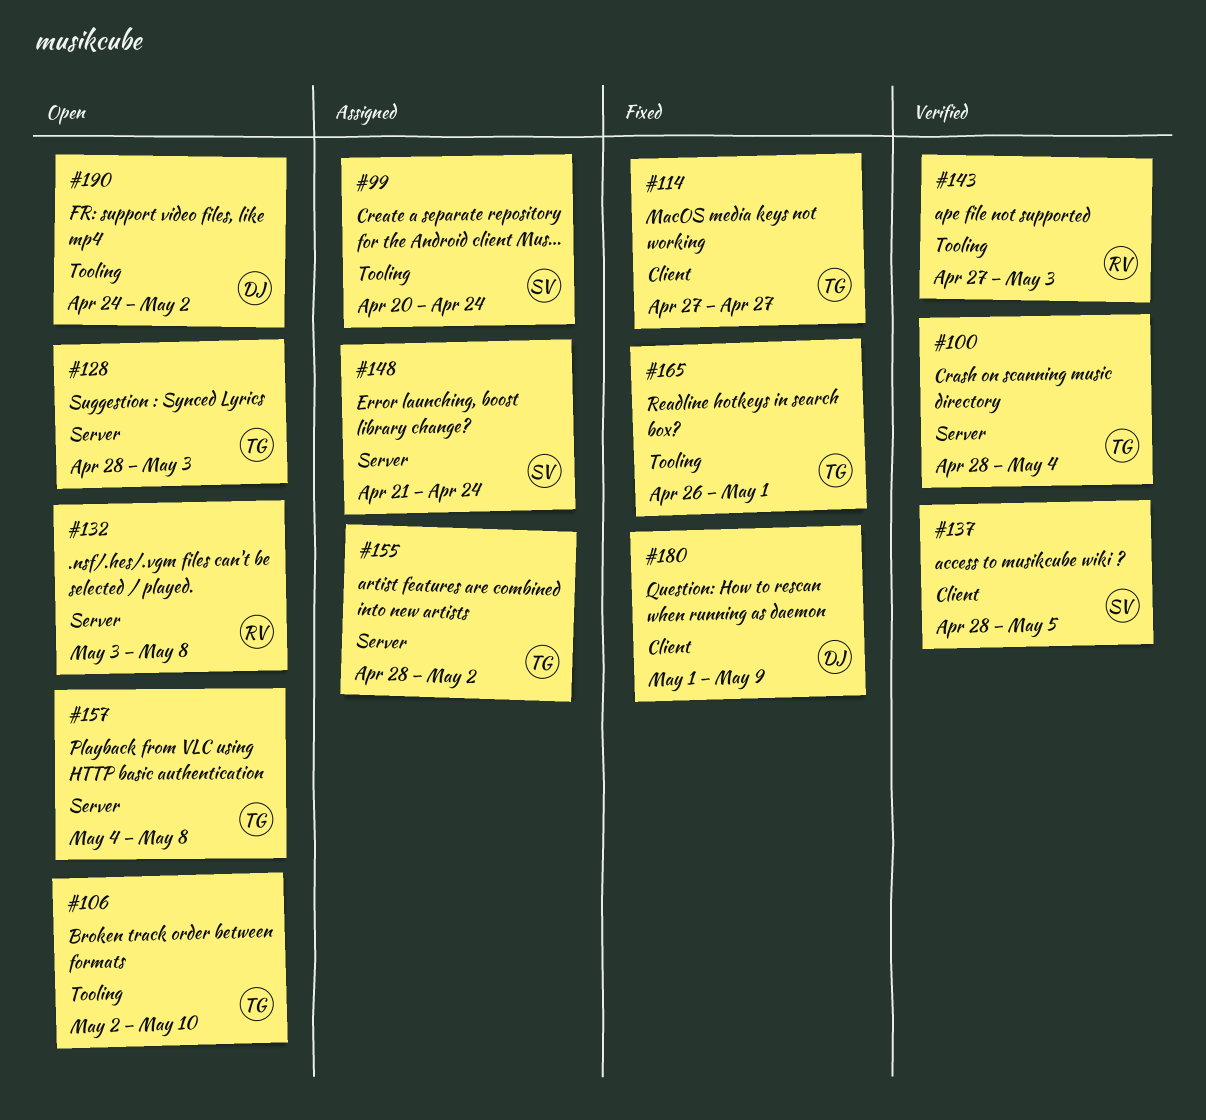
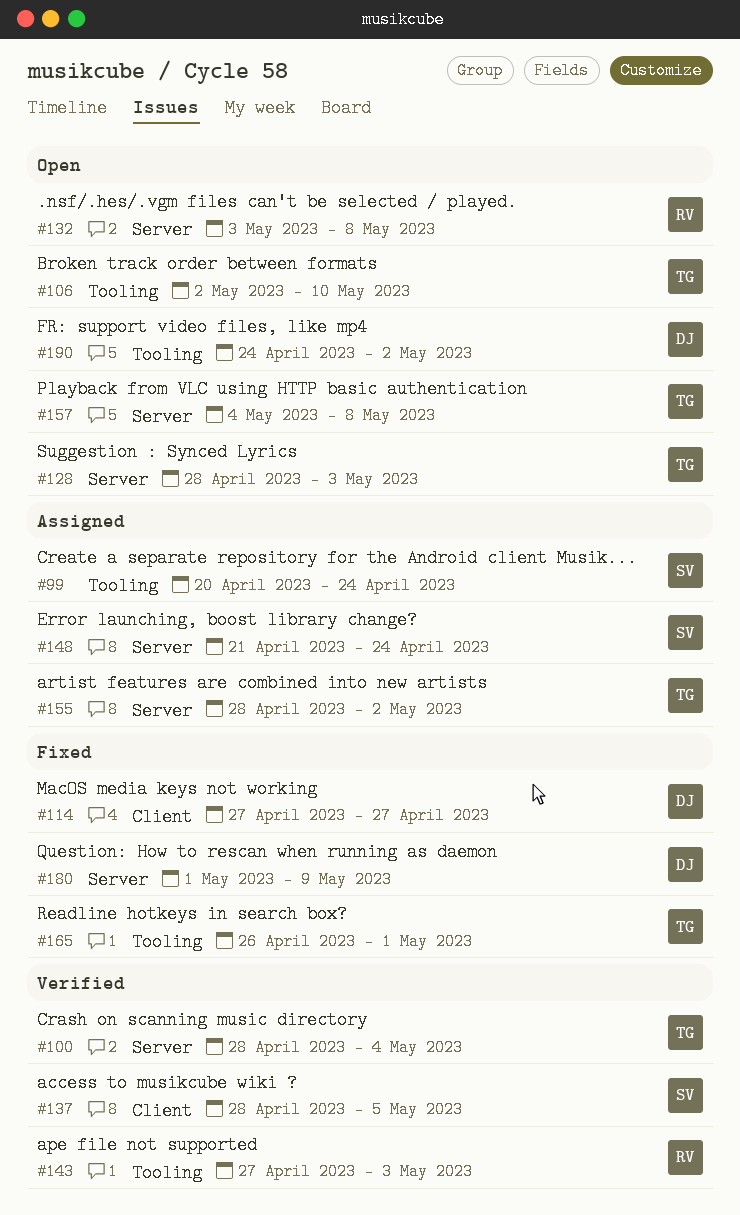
#114, owner: TG -> DJ
#180, label: Client -> Server

